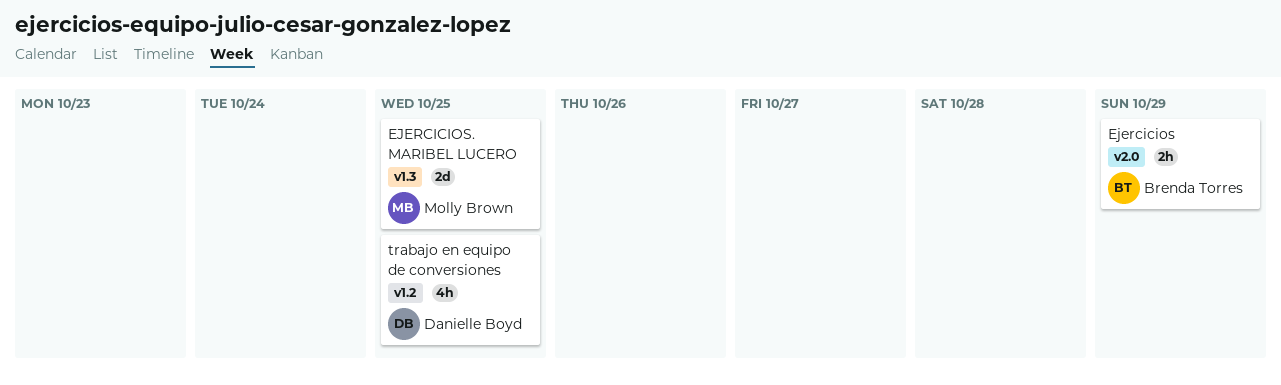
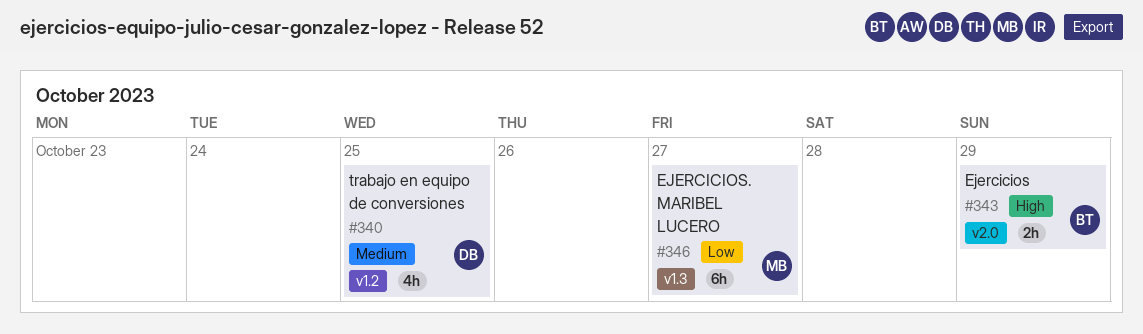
EJERCICIOS. MARIBEL LUCERO, estimate: 2d -> 6h
EJERCICIOS. MARIBEL LUCERO, due: Oct 25 -> Oct 27

